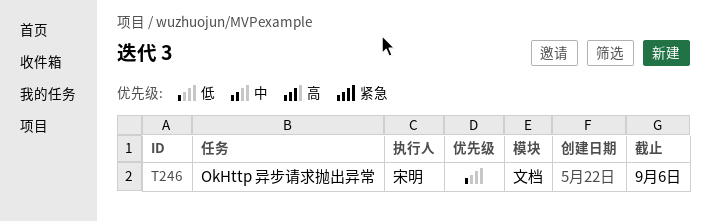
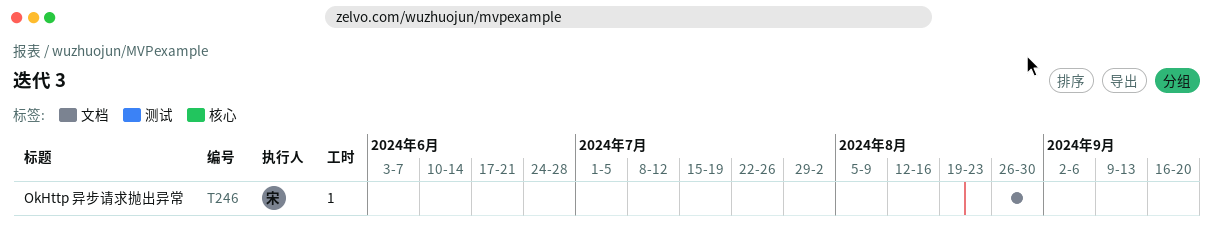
T246, due: Sep 6 -> Aug 30

